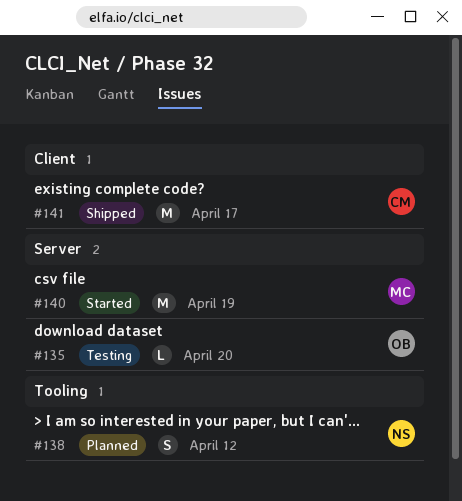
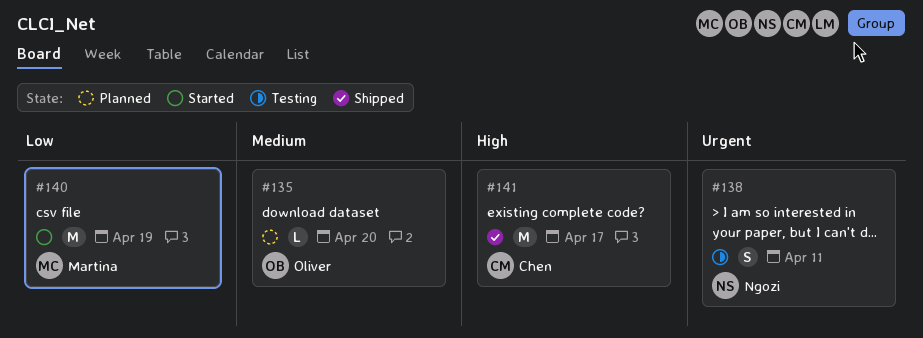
#135, status: Testing -> Planned
#138, status: Planned -> Testing
#138, due: Apr 12 -> Apr 11

